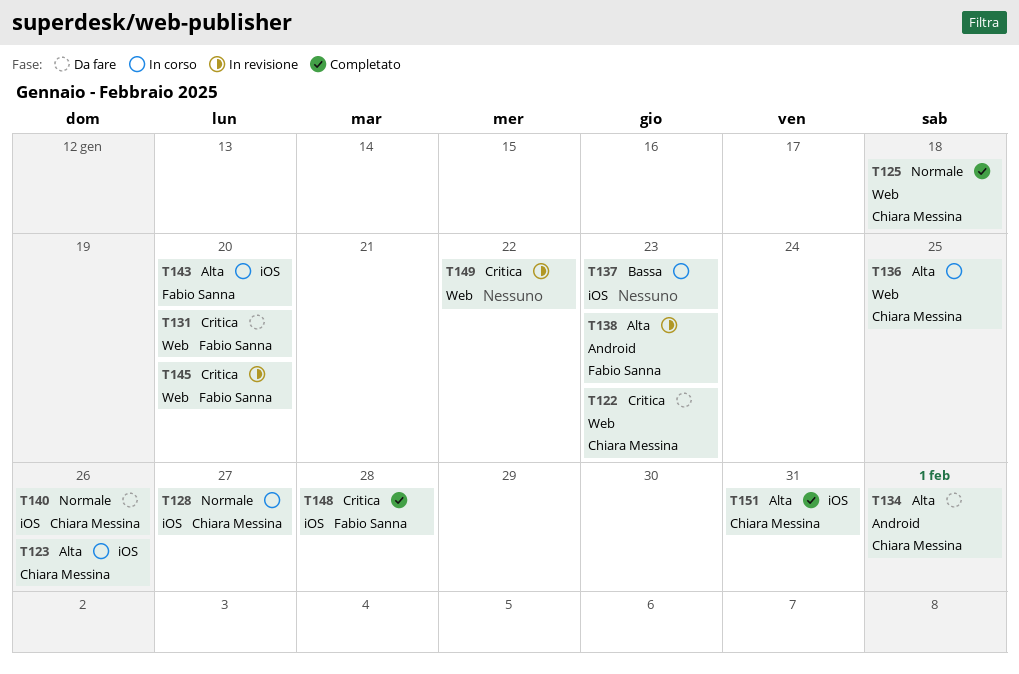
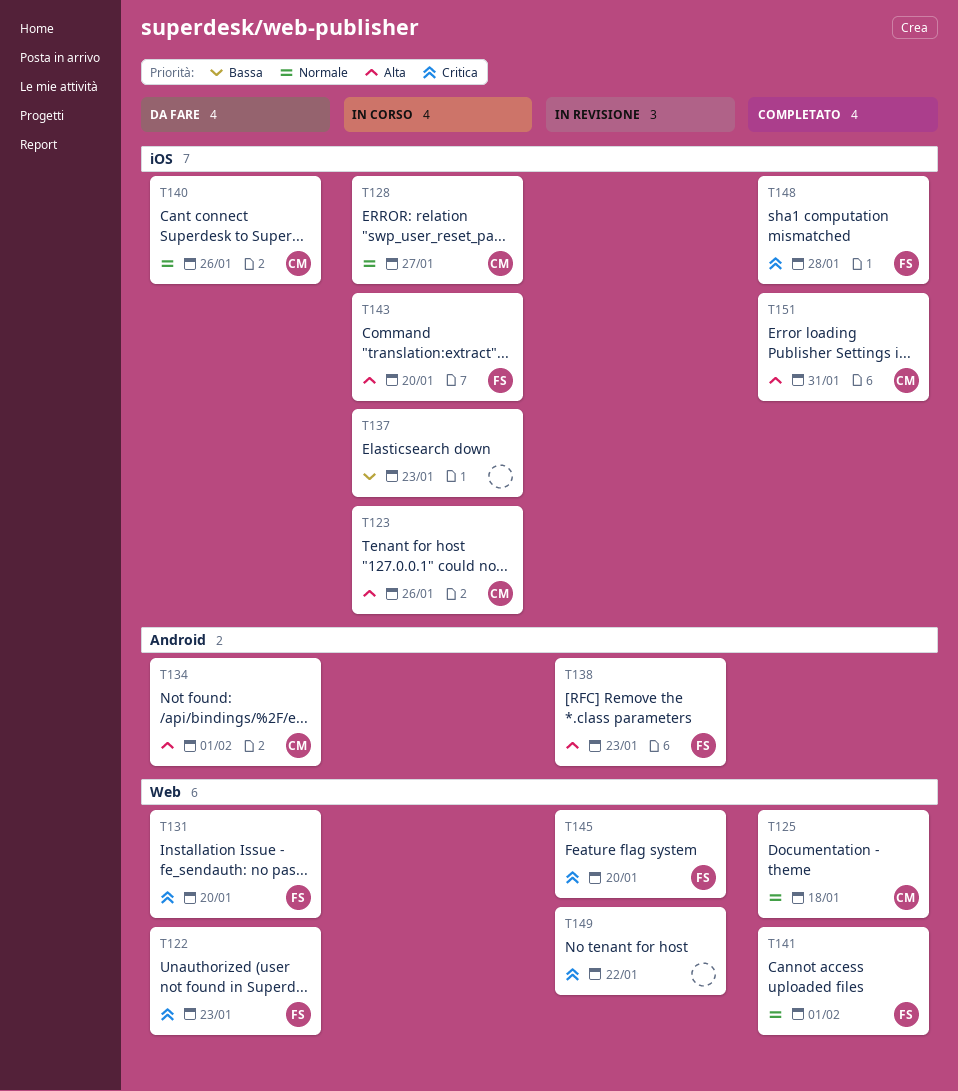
T122, owner: Chiara Messina -> Fabio Sanna
T136: present -> none
T141: none -> present

